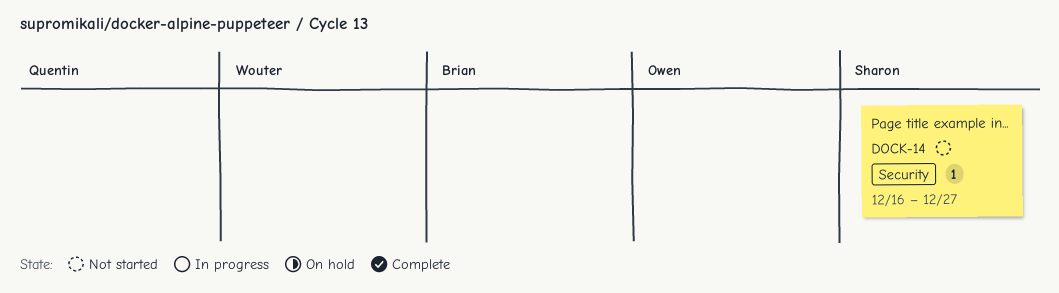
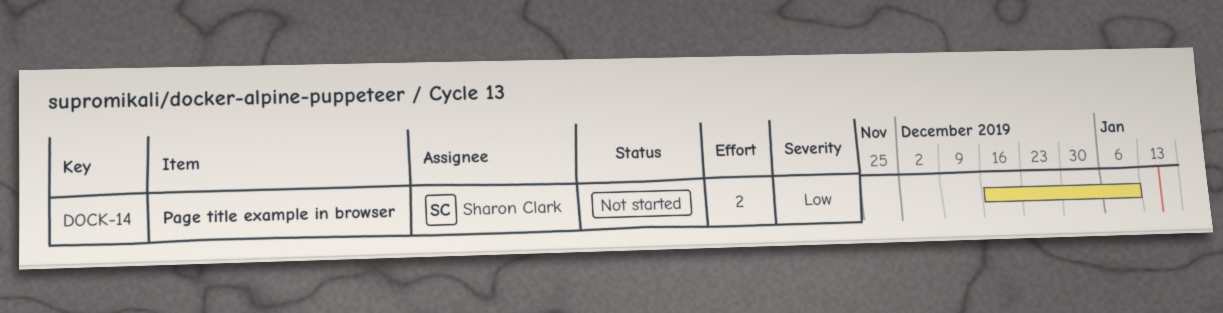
DOCK-14, estimate: 1 -> 2
DOCK-14, due: Dec 27 -> Jan 10

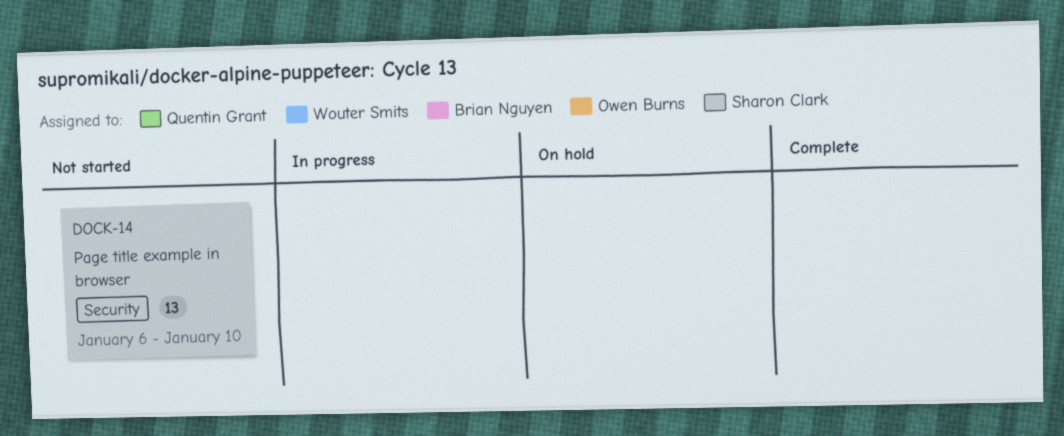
DOCK-14, estimate: 2 -> 13
DOCK-14, start: Dec 16 -> Jan 6

